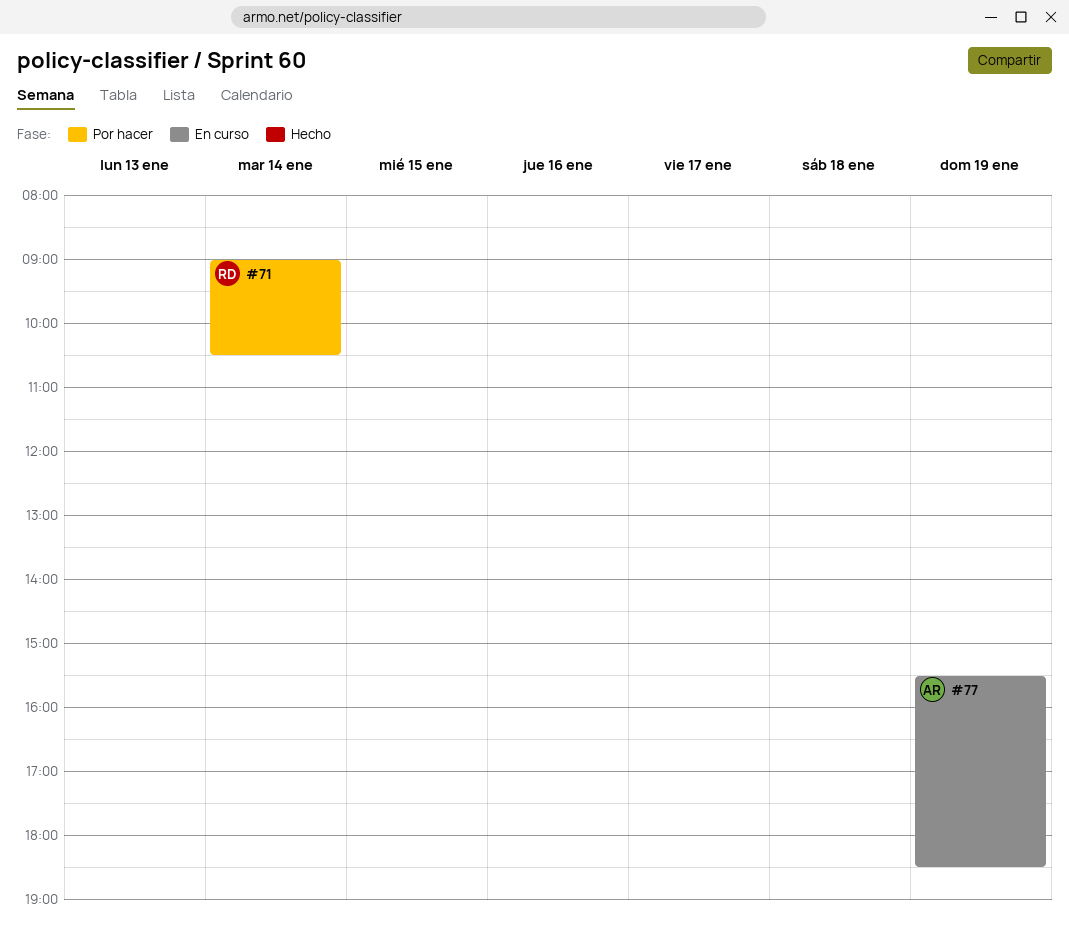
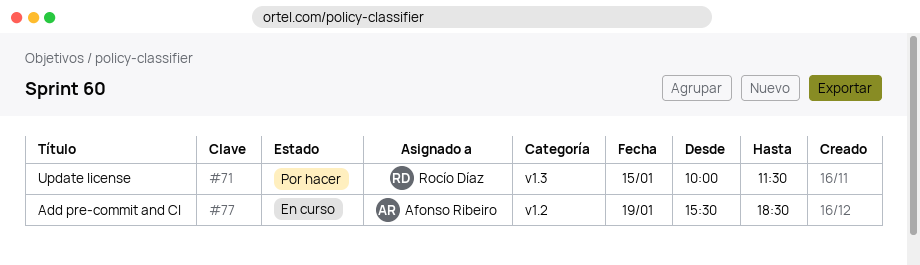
#71, day: Jan 14 -> Jan 15
#71, begins: 09:00 -> 10:00
#71, ends: 10:30 -> 11:30

